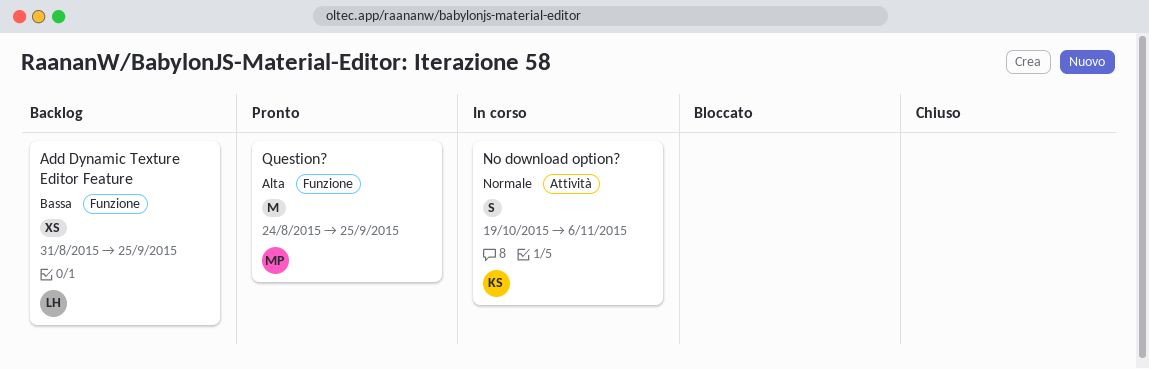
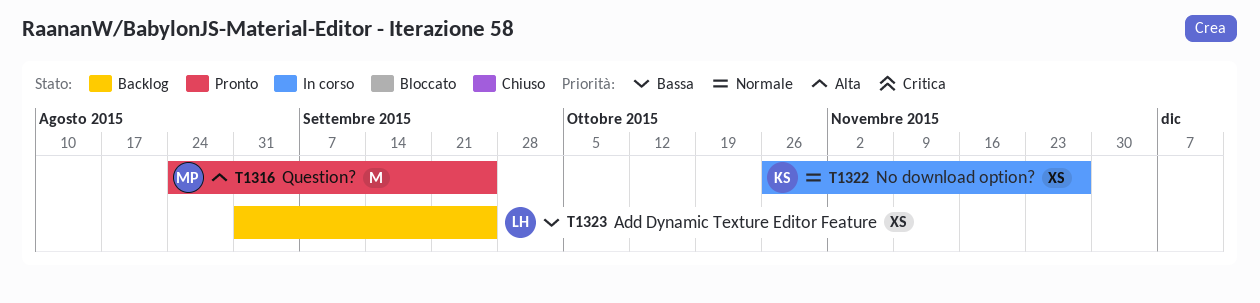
No download option?, estimate: S -> XS
No download option?, start: Oct 19 -> Oct 26
No download option?, due: Nov 6 -> Nov 27

